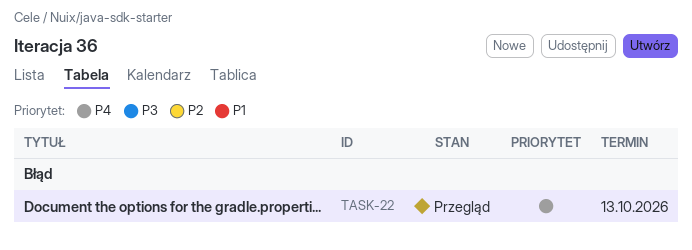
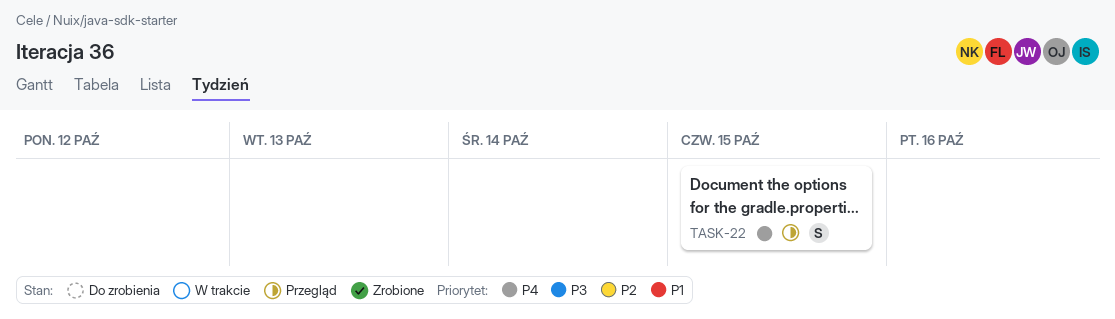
TASK-22, due: Oct 13 -> Oct 15

